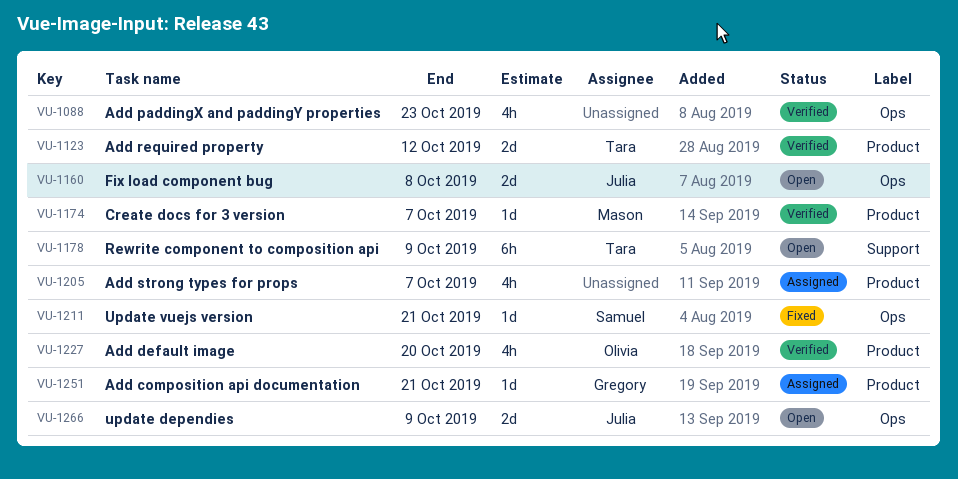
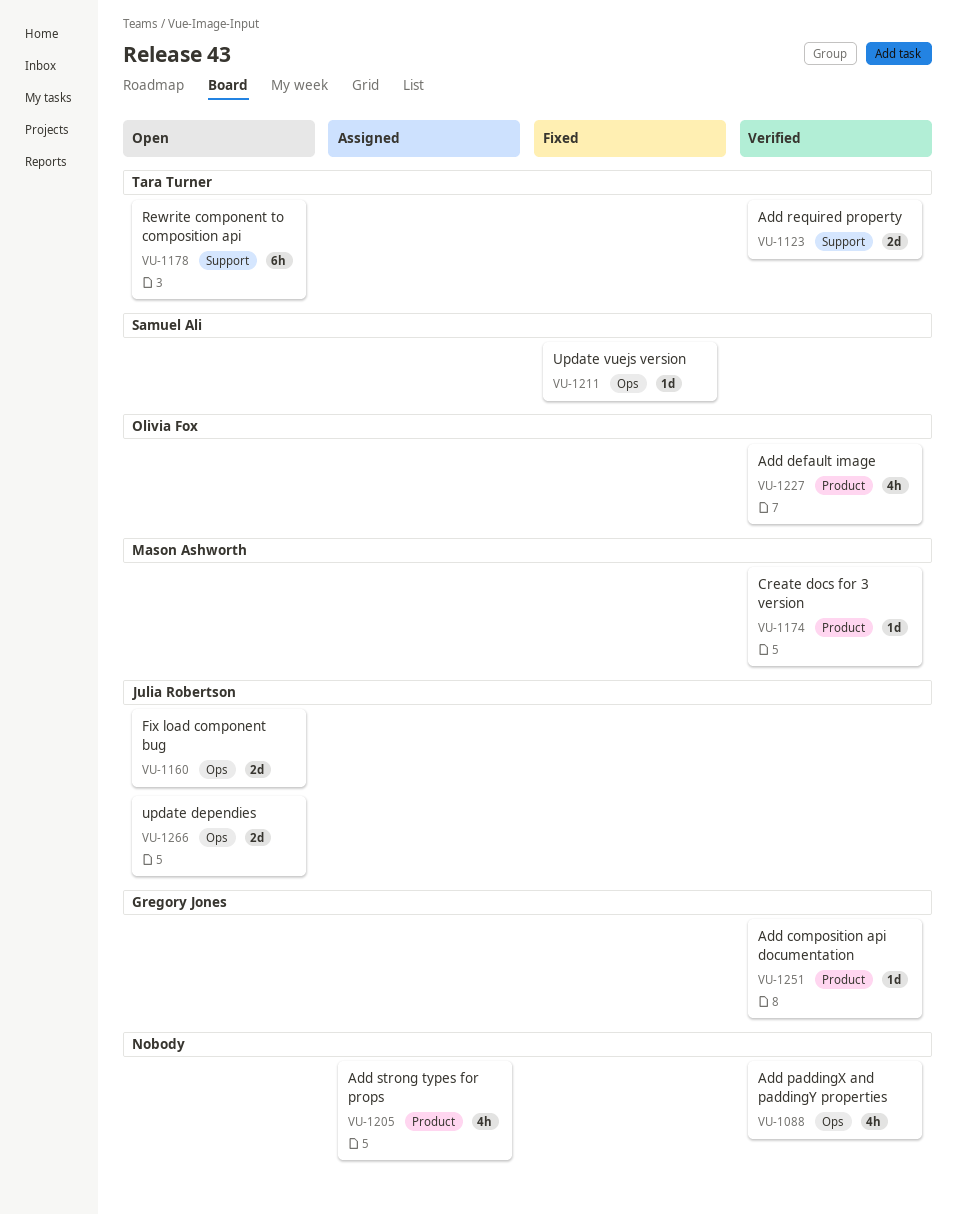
VU-1123, label: Product -> Support
VU-1251, status: Assigned -> Verified

